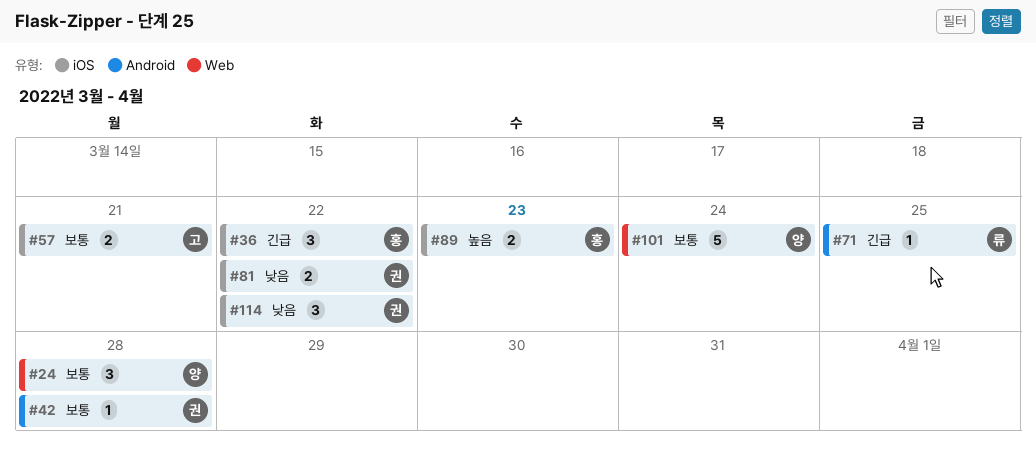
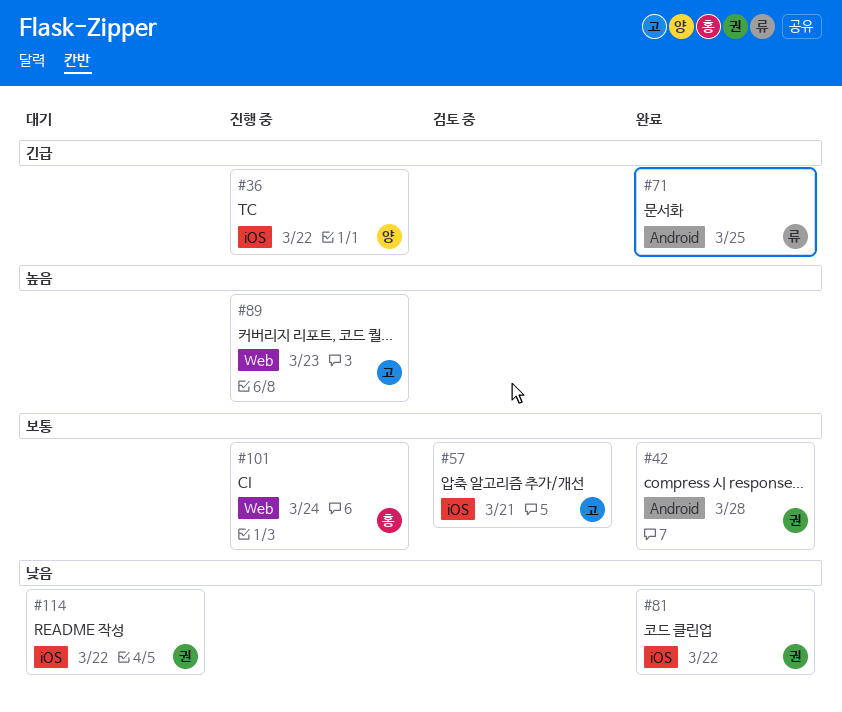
#24: present -> none
#36, owner: 홍 -> 양
#89, owner: 홍 -> 고
#89, label: iOS -> Web
#101, owner: 양 -> 홍

